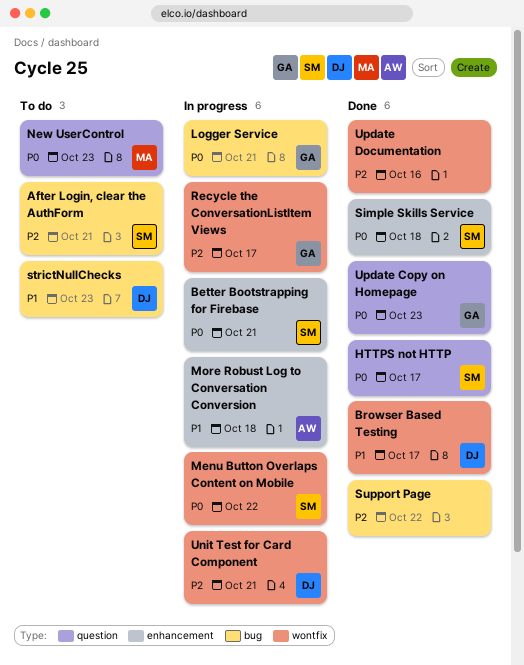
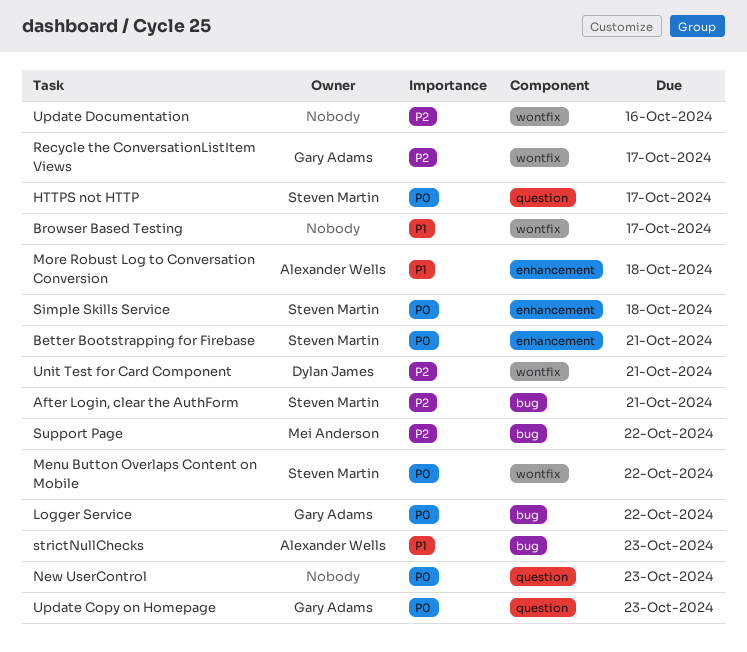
Browser Based Testing, owner: Dylan James -> none
Logger Service, due: Oct 21 -> Oct 22
New UserControl, owner: Mei Anderson -> none
strictNullChecks, owner: Dylan James -> Alexander Wells
Support Page, owner: none -> Mei Anderson

